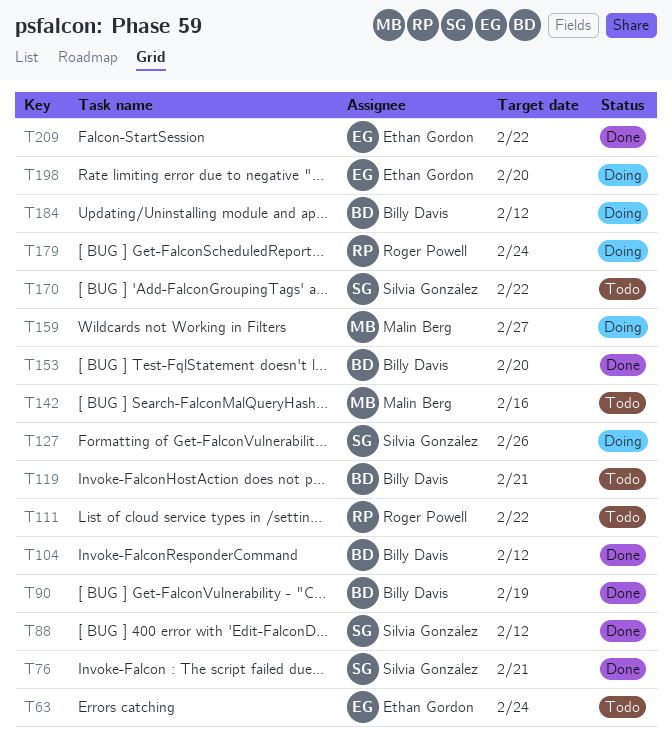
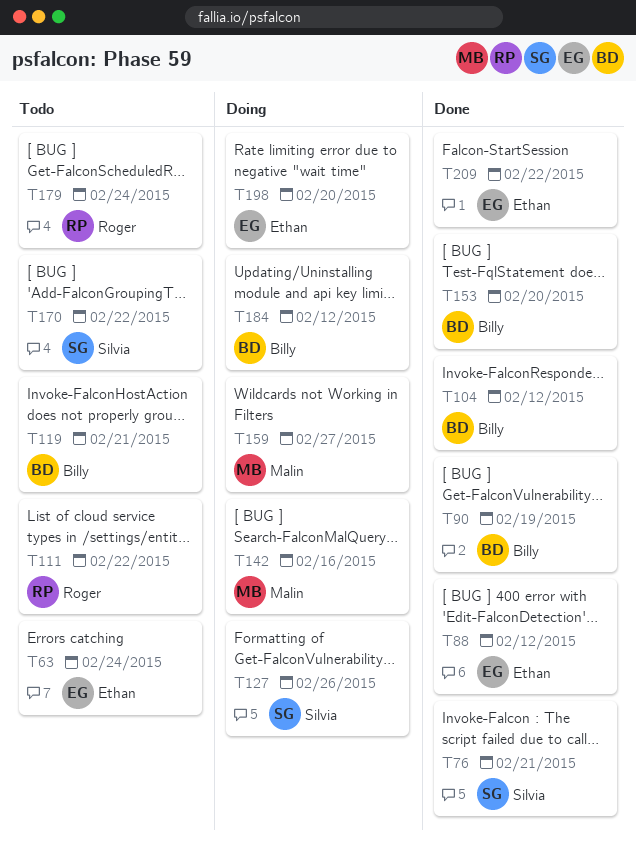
T88, owner: Silvia González -> Ethan Gordon
T142, status: Todo -> Doing
T179, status: Doing -> Todo

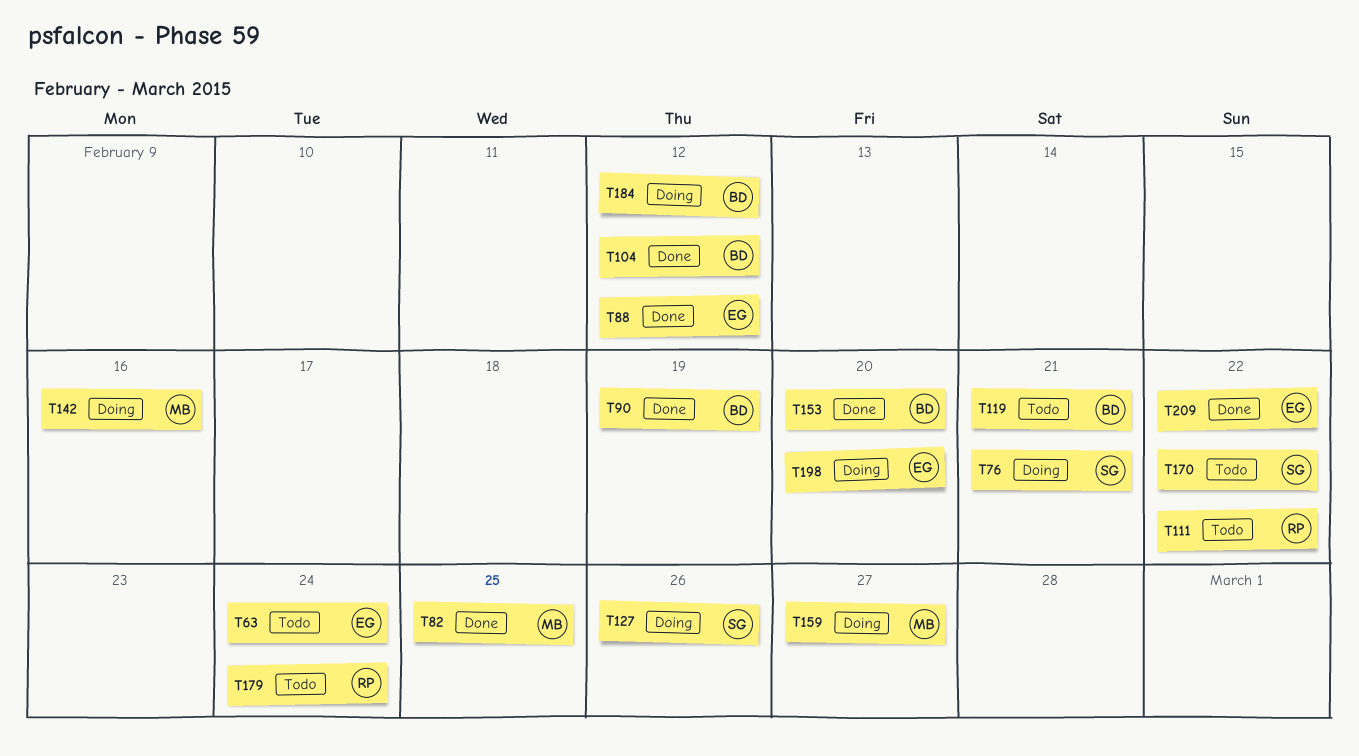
T76, status: Done -> Doing
T82: none -> present

